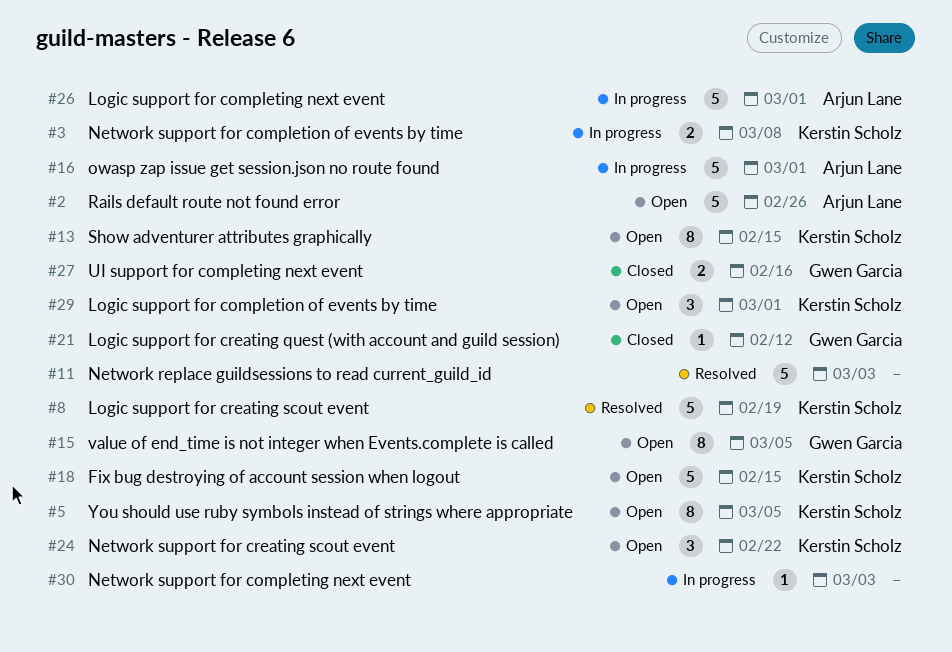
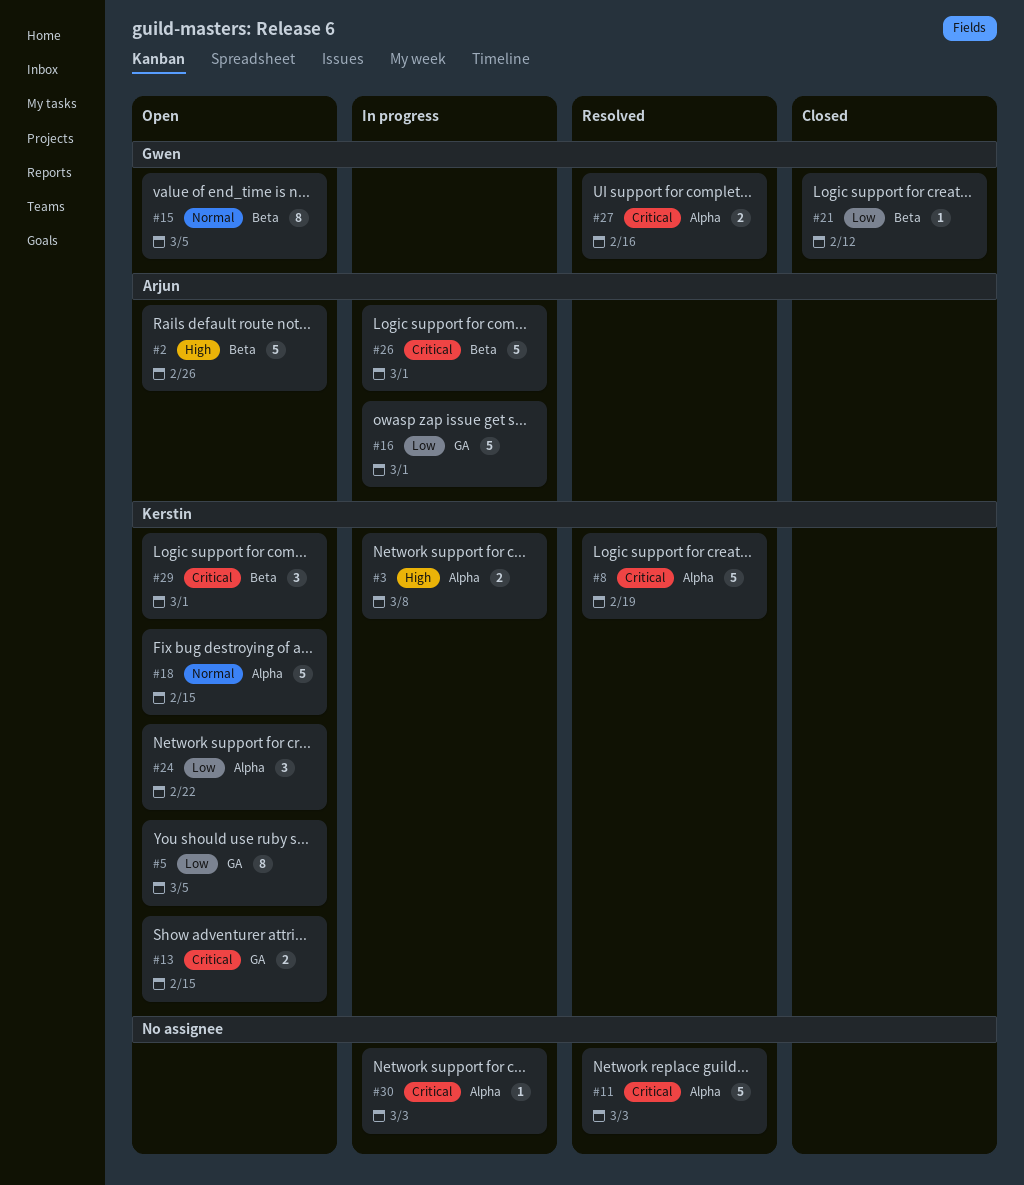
#13, estimate: 8 -> 2
#27, status: Closed -> Resolved

